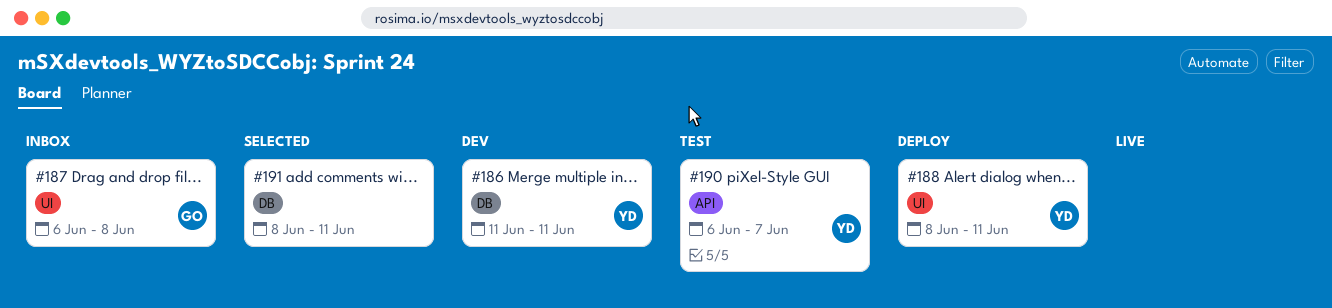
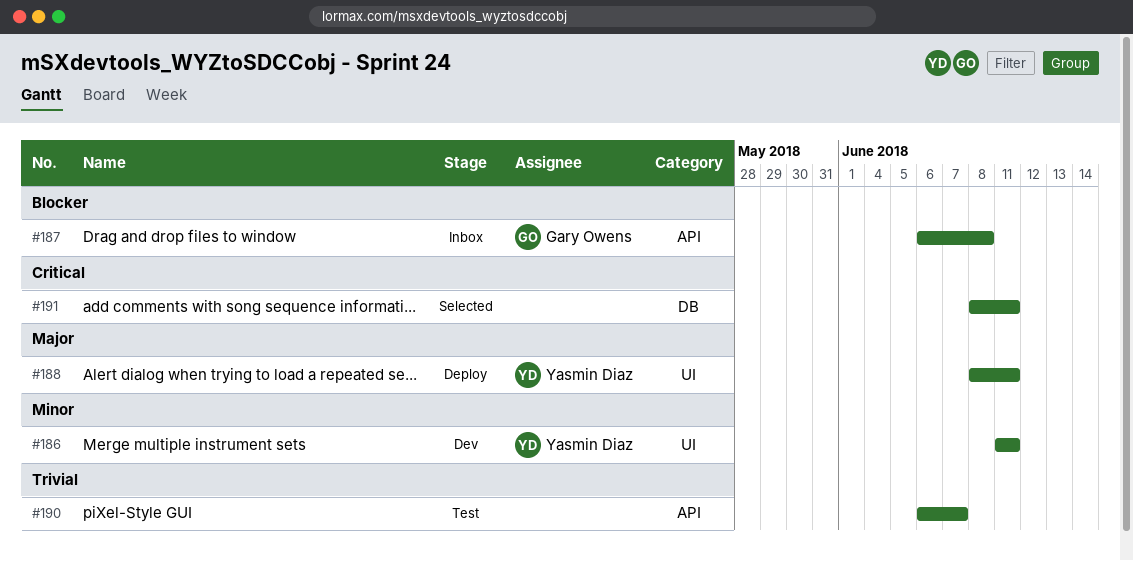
#186, label: DB -> UI
#187, label: UI -> API
#190, owner: Yasmin Diaz -> none

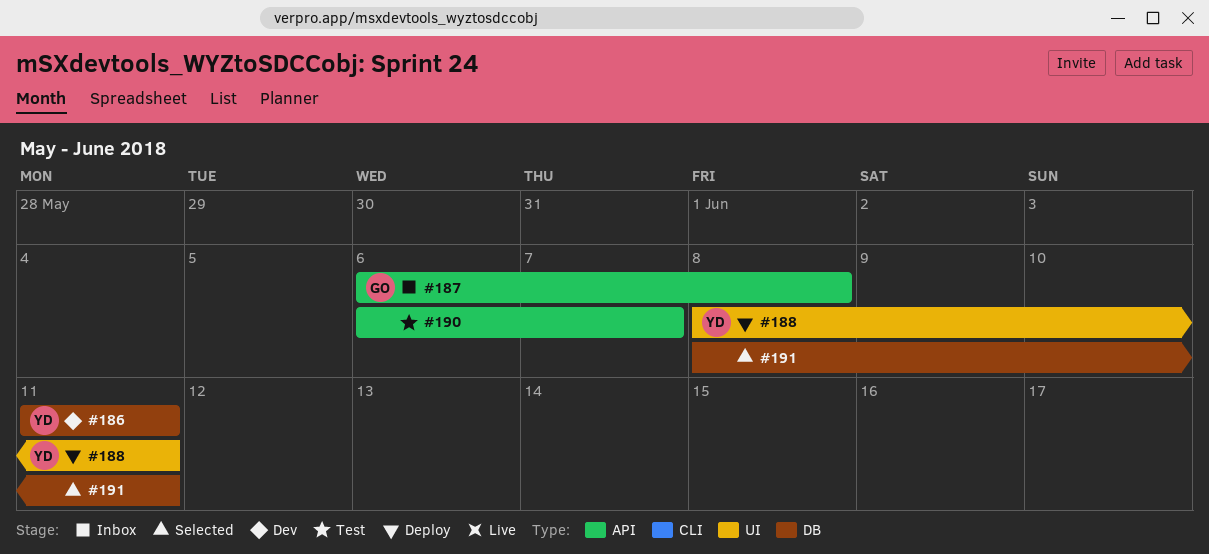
#186, label: UI -> DB

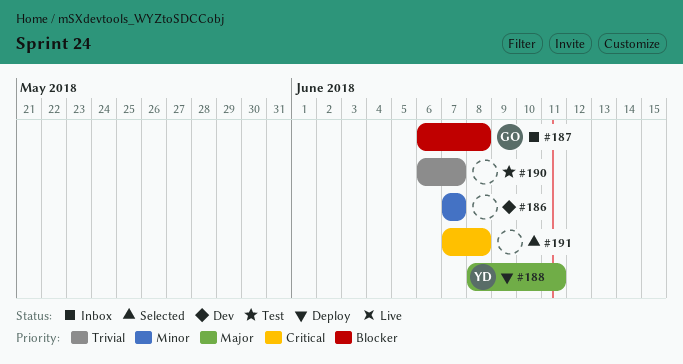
#186, owner: YD -> none
#186, start: Jun 11 -> Jun 7
#186, due: Jun 11 -> Jun 7
#191, start: Jun 8 -> Jun 7
#191, due: Jun 11 -> Jun 8

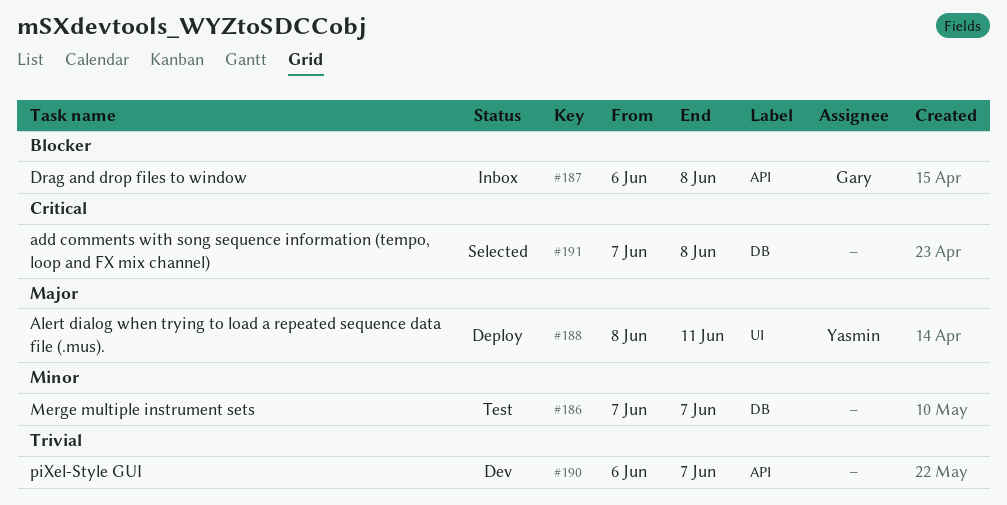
#186, status: Dev -> Test
#190, status: Test -> Dev

